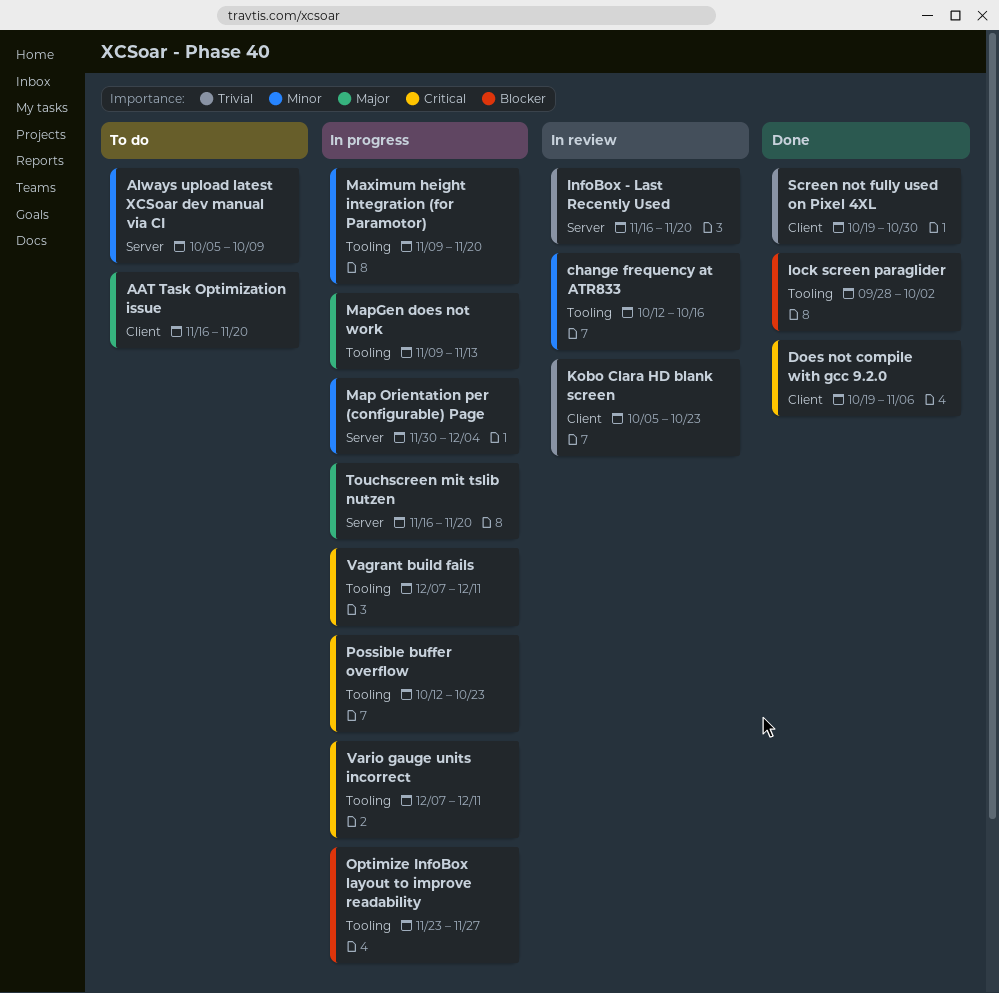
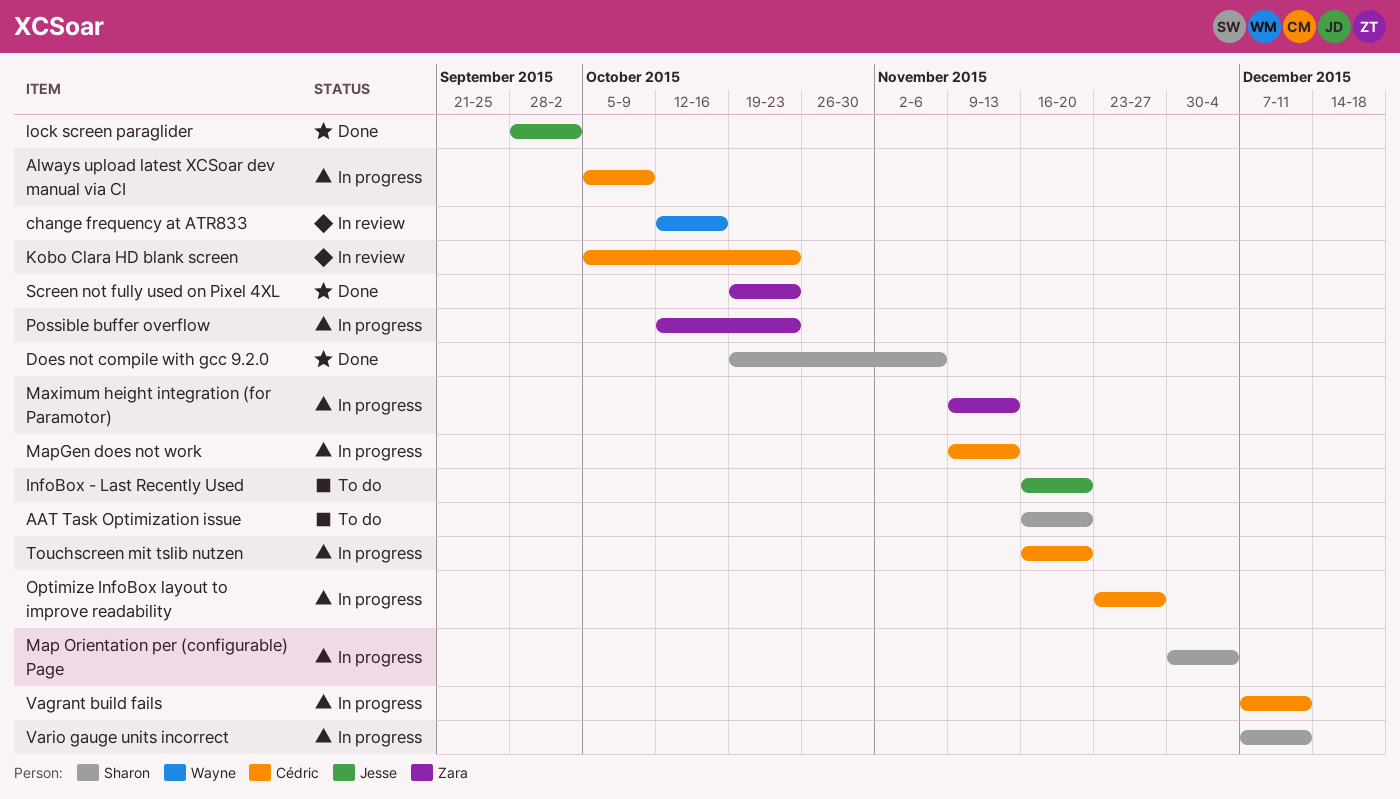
Always upload latest XCSoar dev manual via CI, status: To do -> In progress
InfoBox - Last Recently Used, status: In review -> To do
Maximum height integration (for Paramotor), due: Nov 20 -> Nov 13
Screen not fully used on Pixel 4XL, due: Oct 30 -> Oct 23

